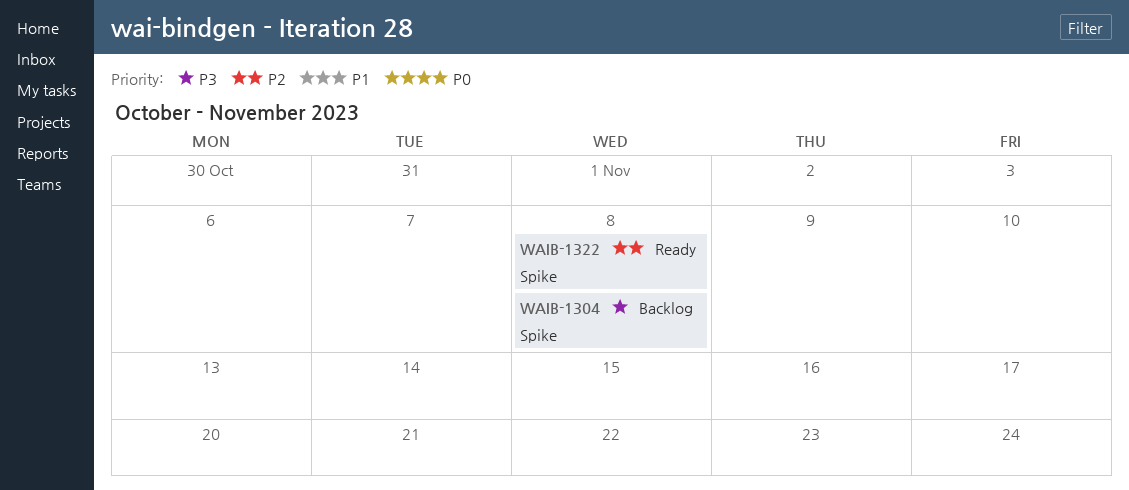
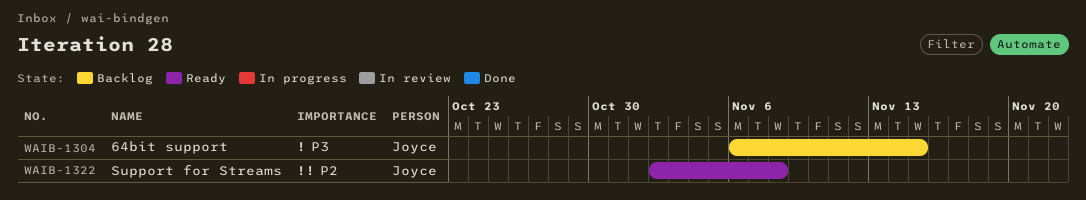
WAIB-1304, due: Nov 8 -> Nov 15

